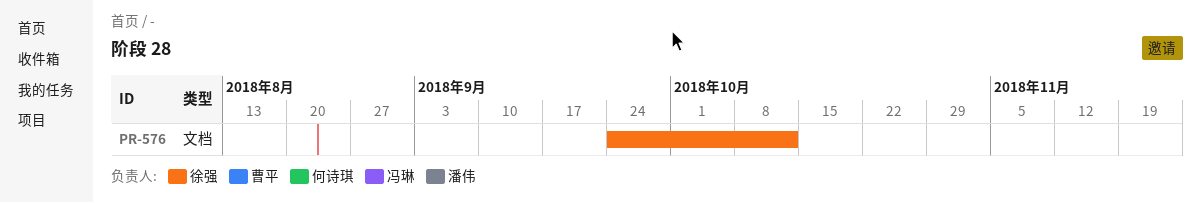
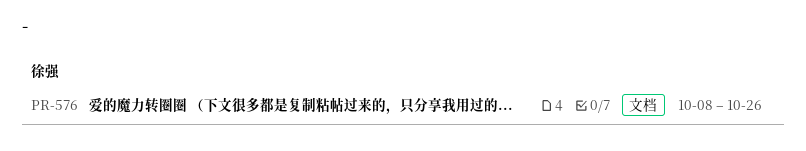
PR-576, start: Sep 24 -> Oct 8
PR-576, due: Oct 12 -> Oct 26

